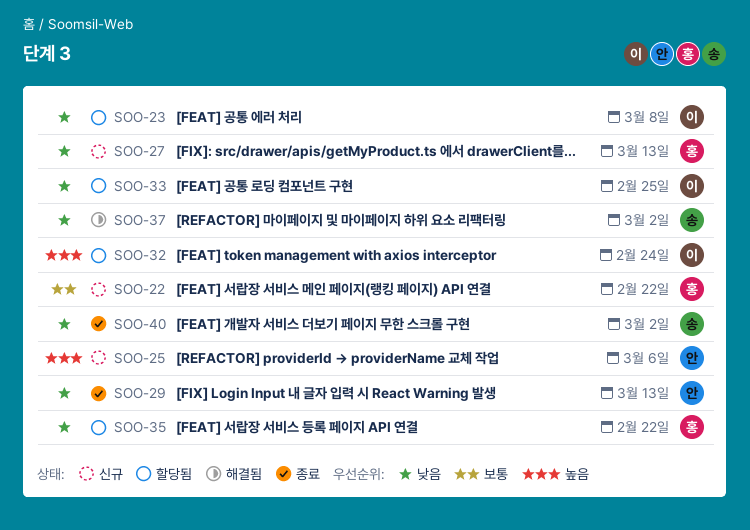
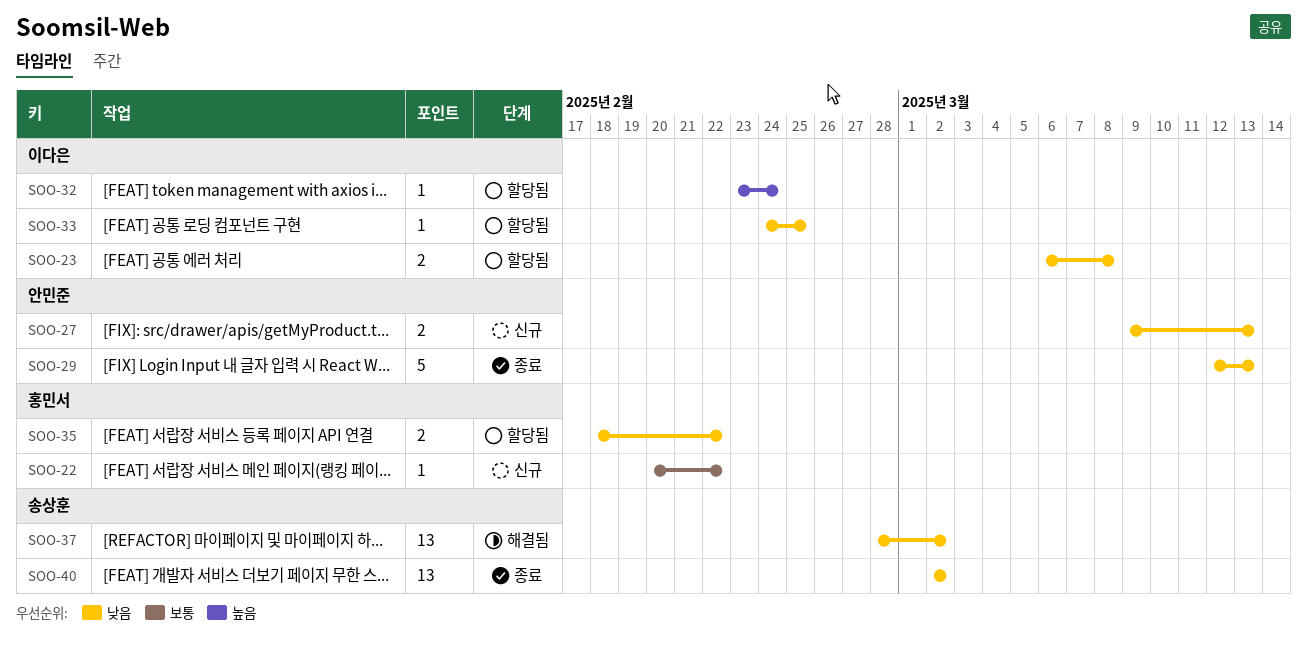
SOO-25: present -> none
SOO-27, owner: 홍민서 -> 안민준

